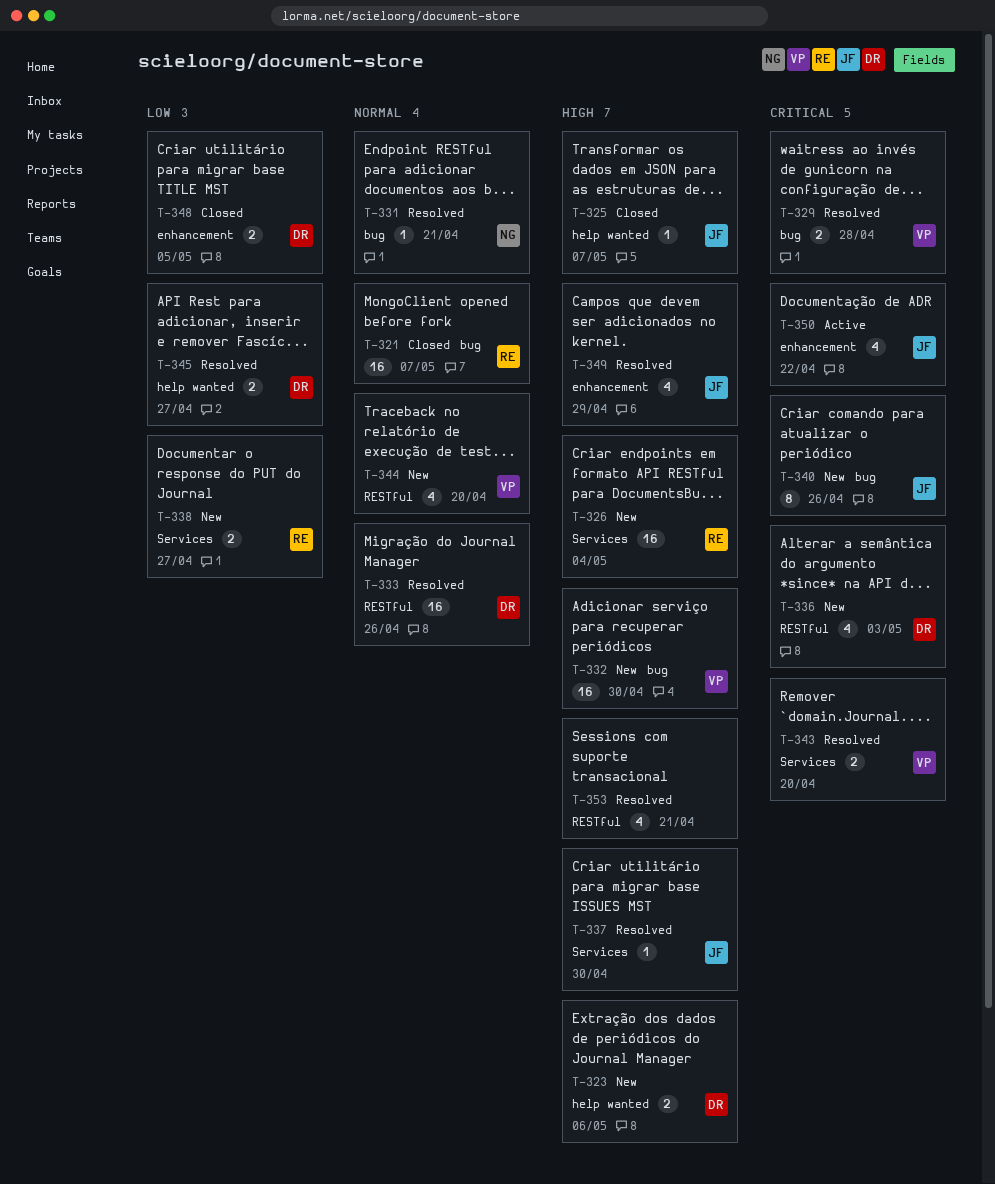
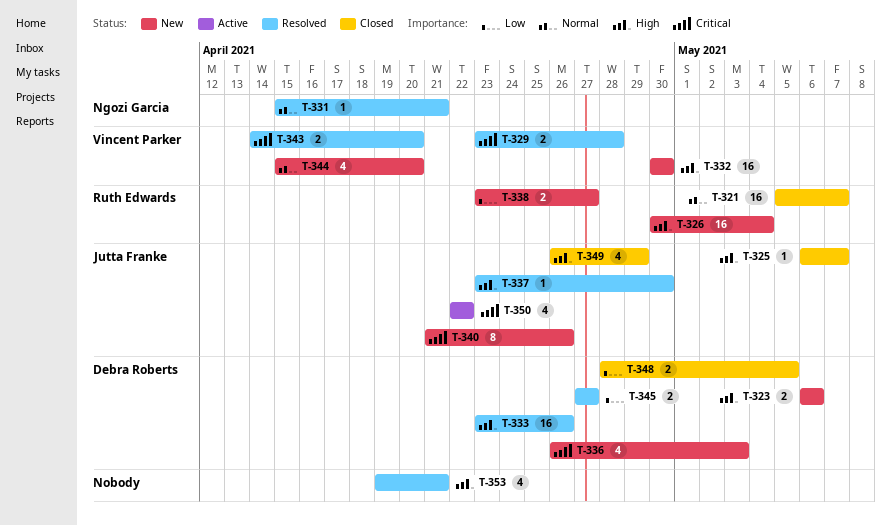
T-333, priority: Normal -> High
T-349, status: Resolved -> Closed

